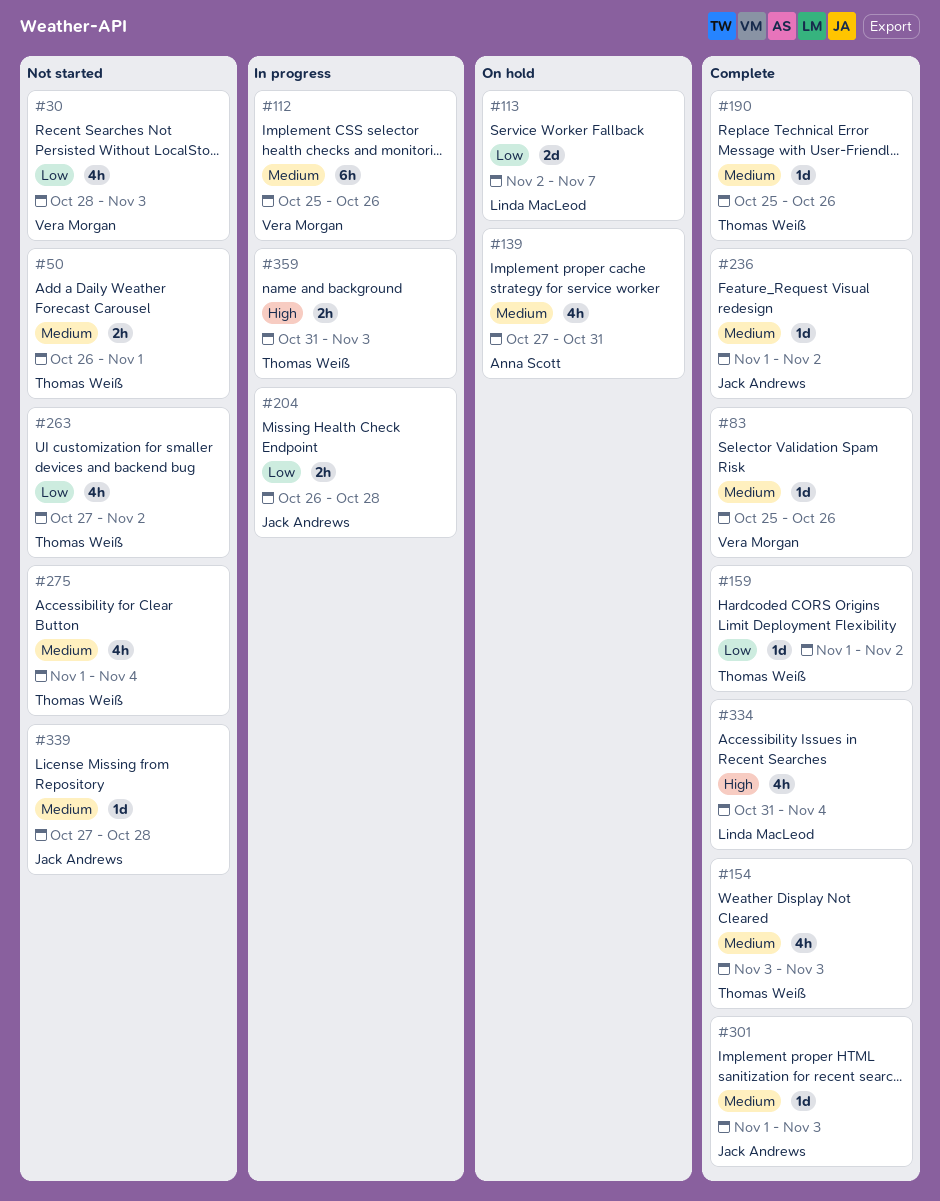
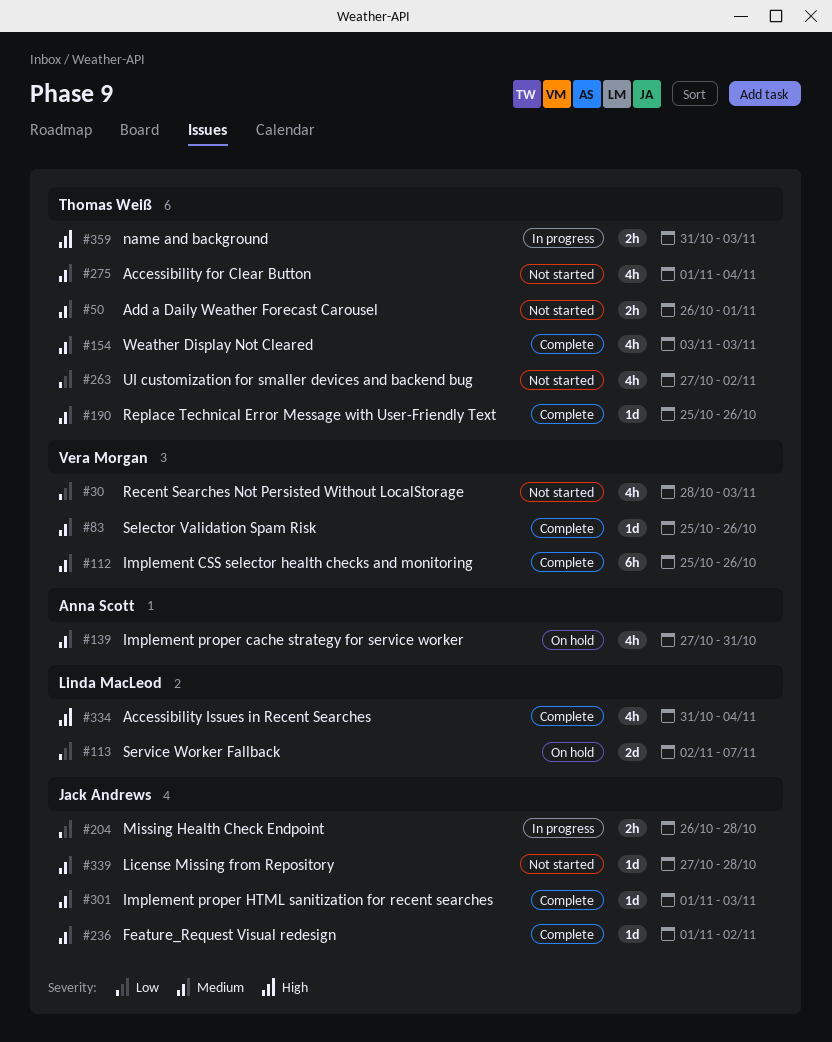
#112, status: In progress -> Complete
#159: present -> none

